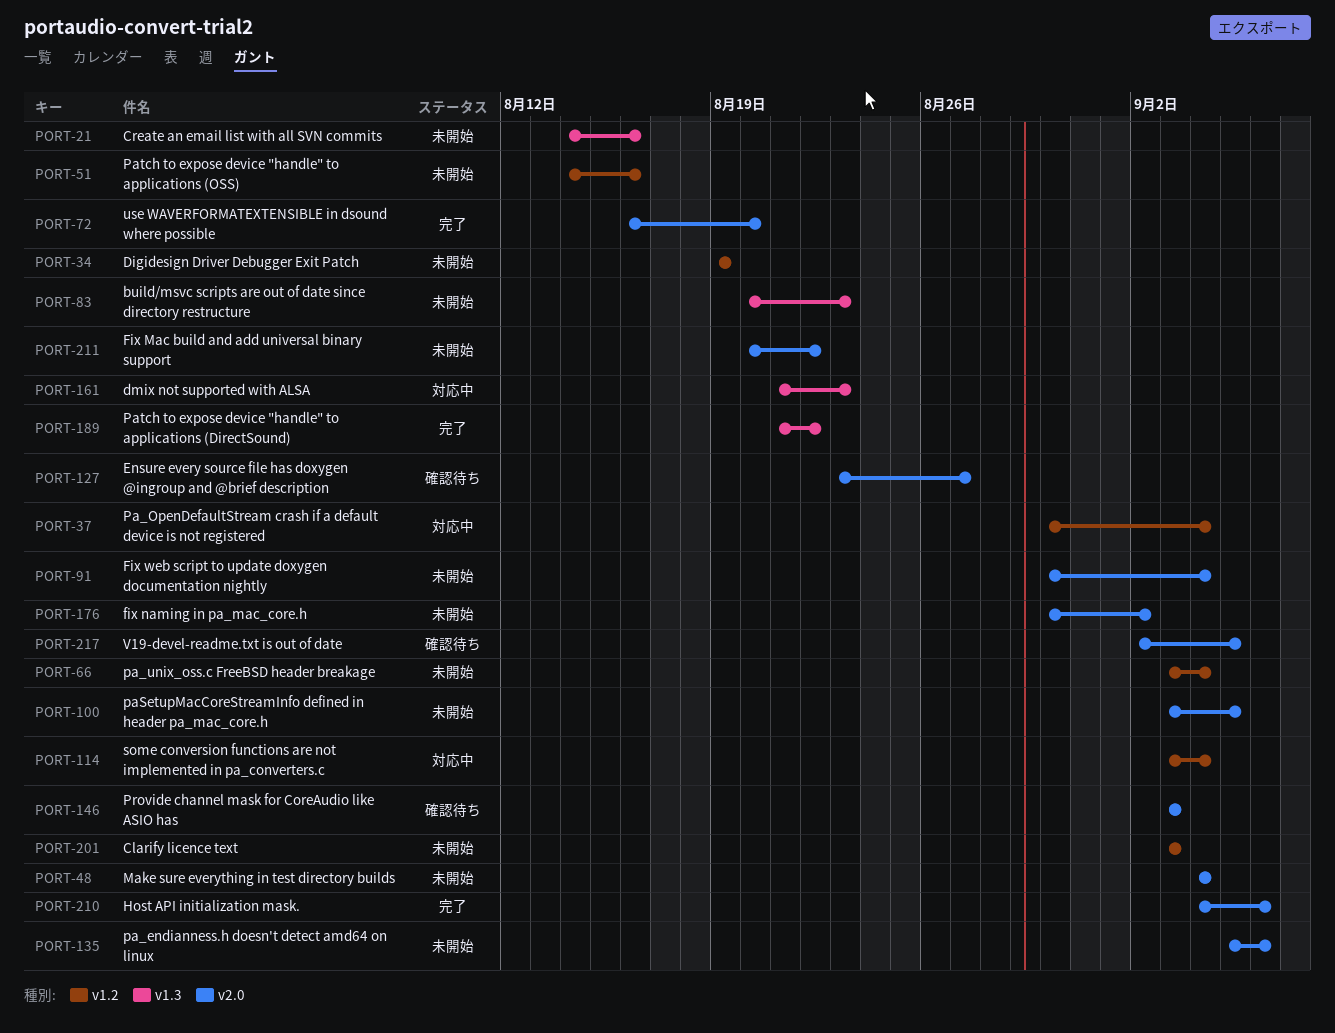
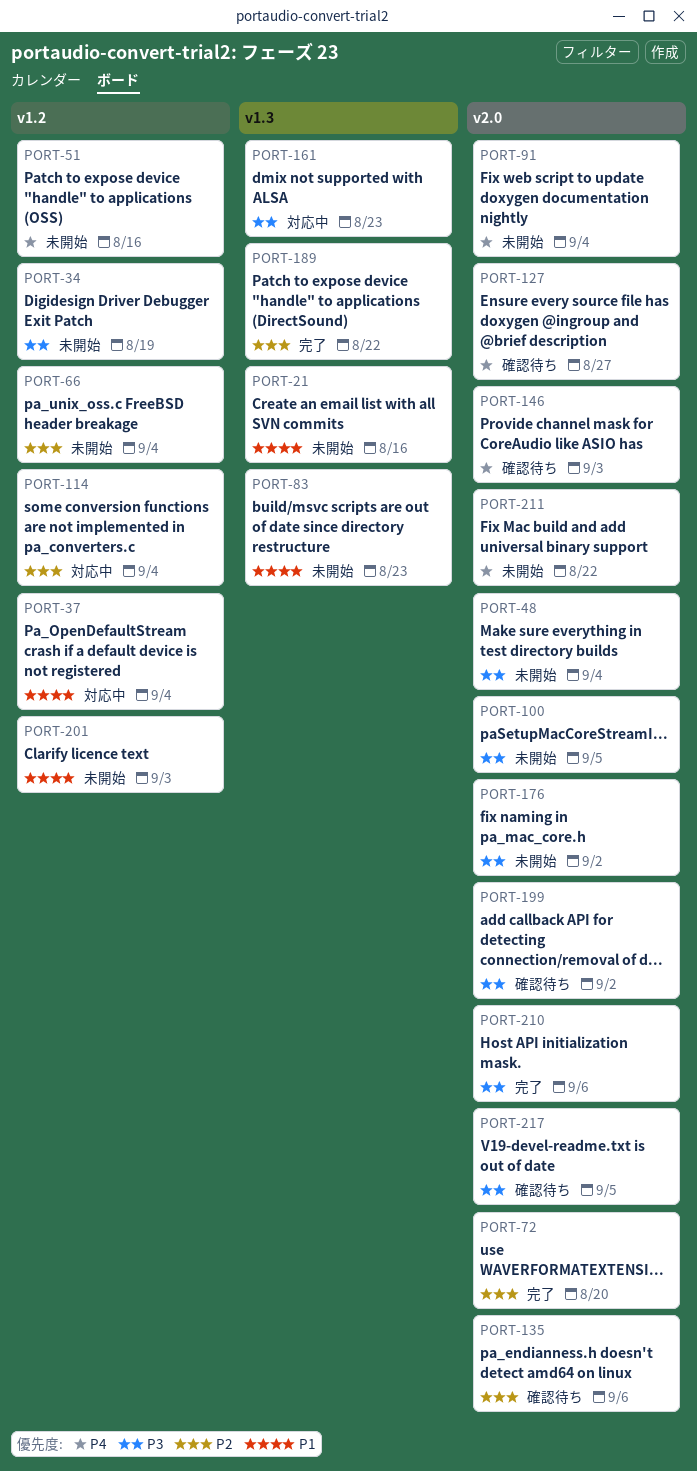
PORT-135, status: 未開始 -> 確認待ち
PORT-199: none -> present

